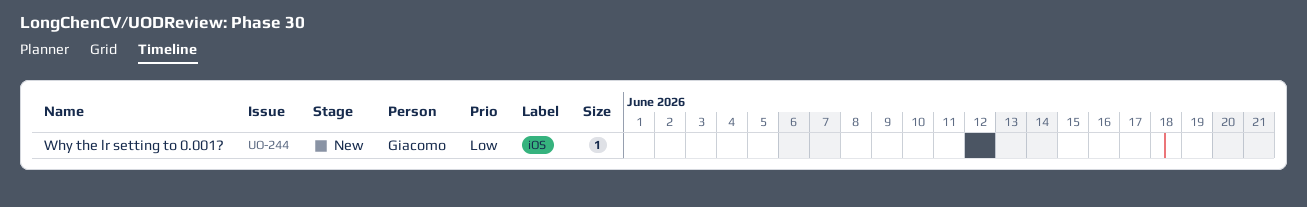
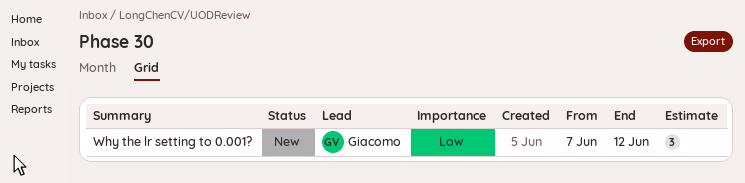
Why the lr setting to 0.001?, estimate: 1 -> 3
Why the lr setting to 0.001?, start: Jun 12 -> Jun 7

